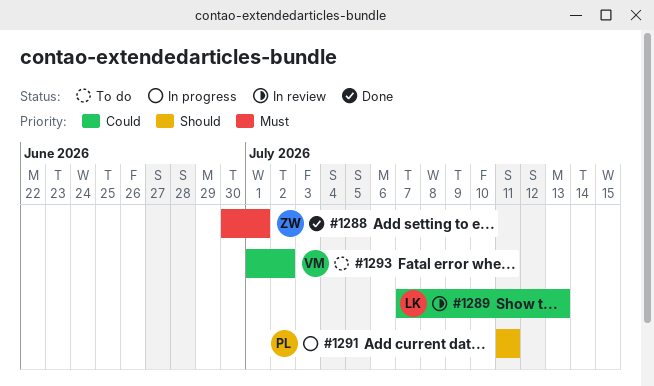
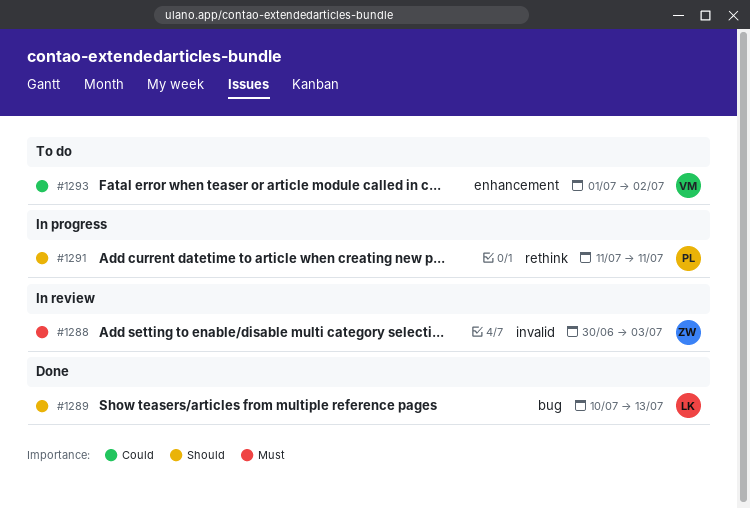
#1288, status: Done -> In review
#1288, due: Jul 1 -> Jul 3
#1289, status: In review -> Done
#1289, priority: Could -> Should
#1289, start: Jul 7 -> Jul 10

